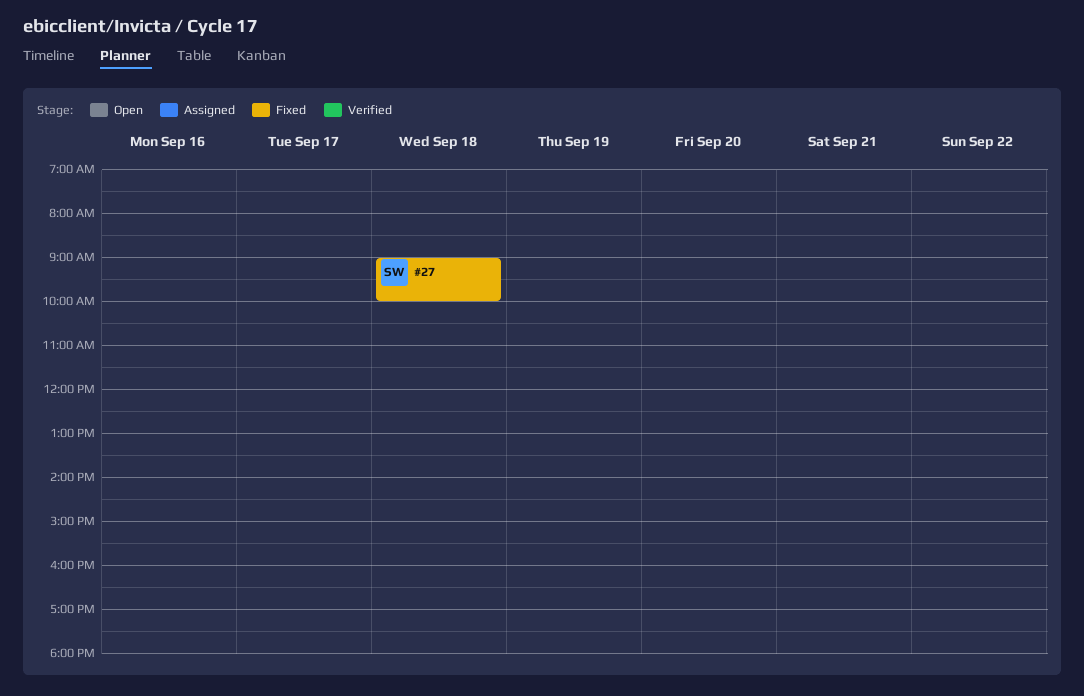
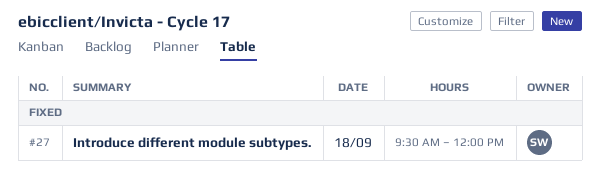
#27, begins: 09:00 -> 09:30
#27, ends: 10:00 -> 12:00

